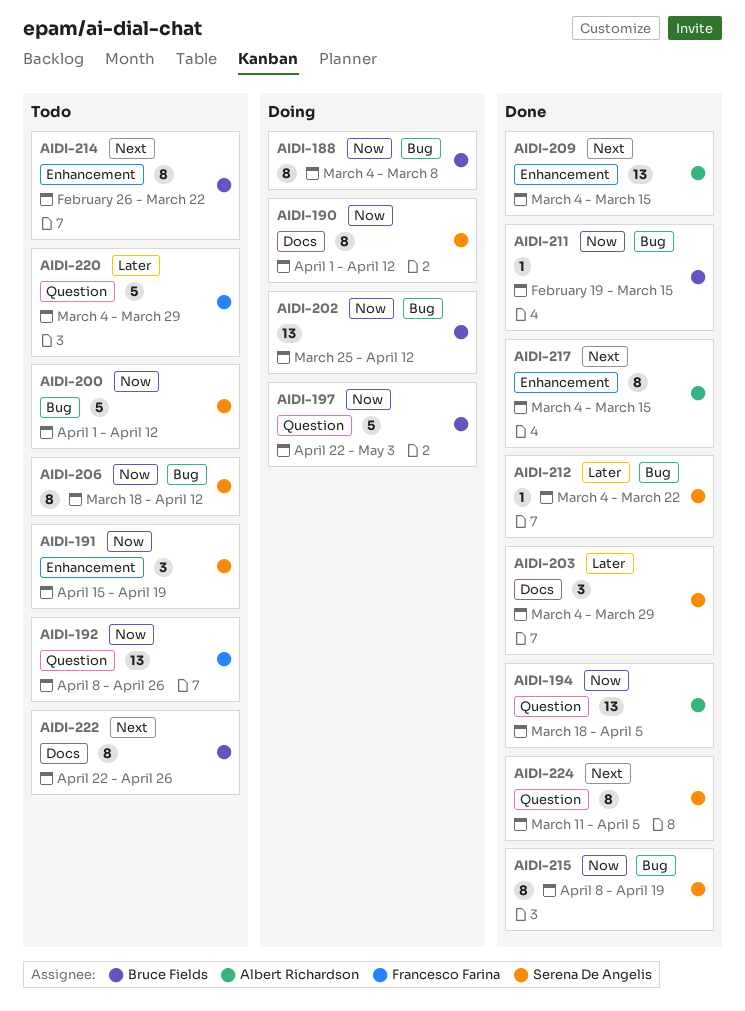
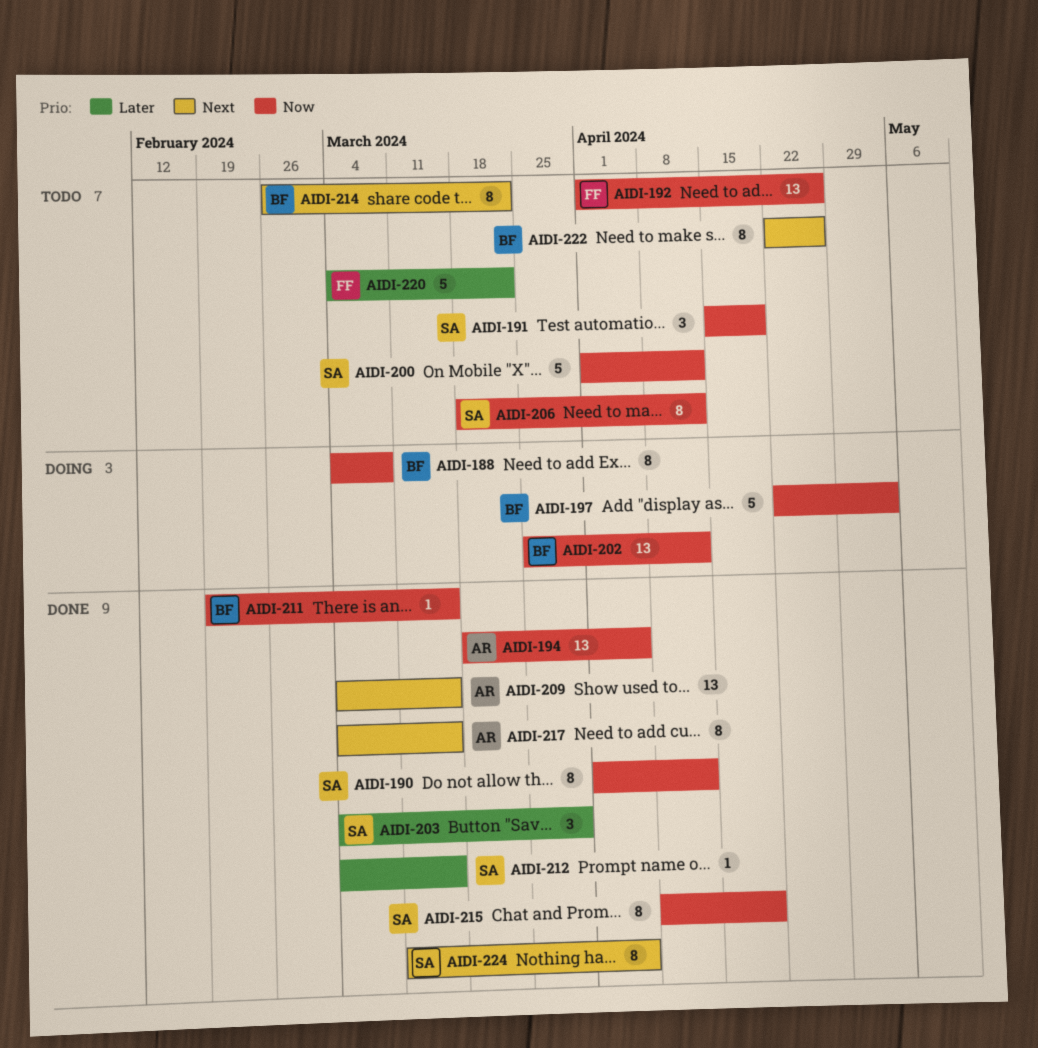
AIDI-190, status: Doing -> Done
AIDI-192, start: Apr 8 -> Apr 1
AIDI-212, due: Mar 22 -> Mar 15
AIDI-220, due: Mar 29 -> Mar 22

